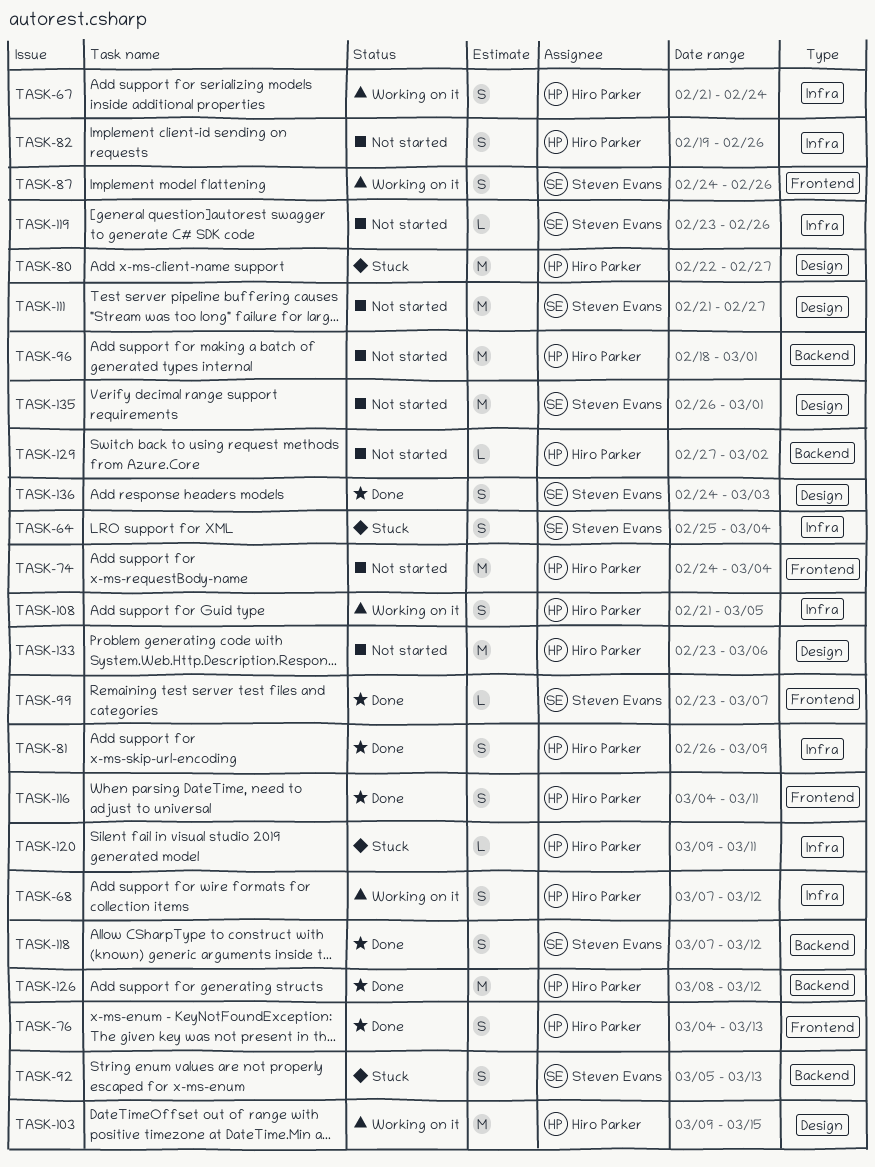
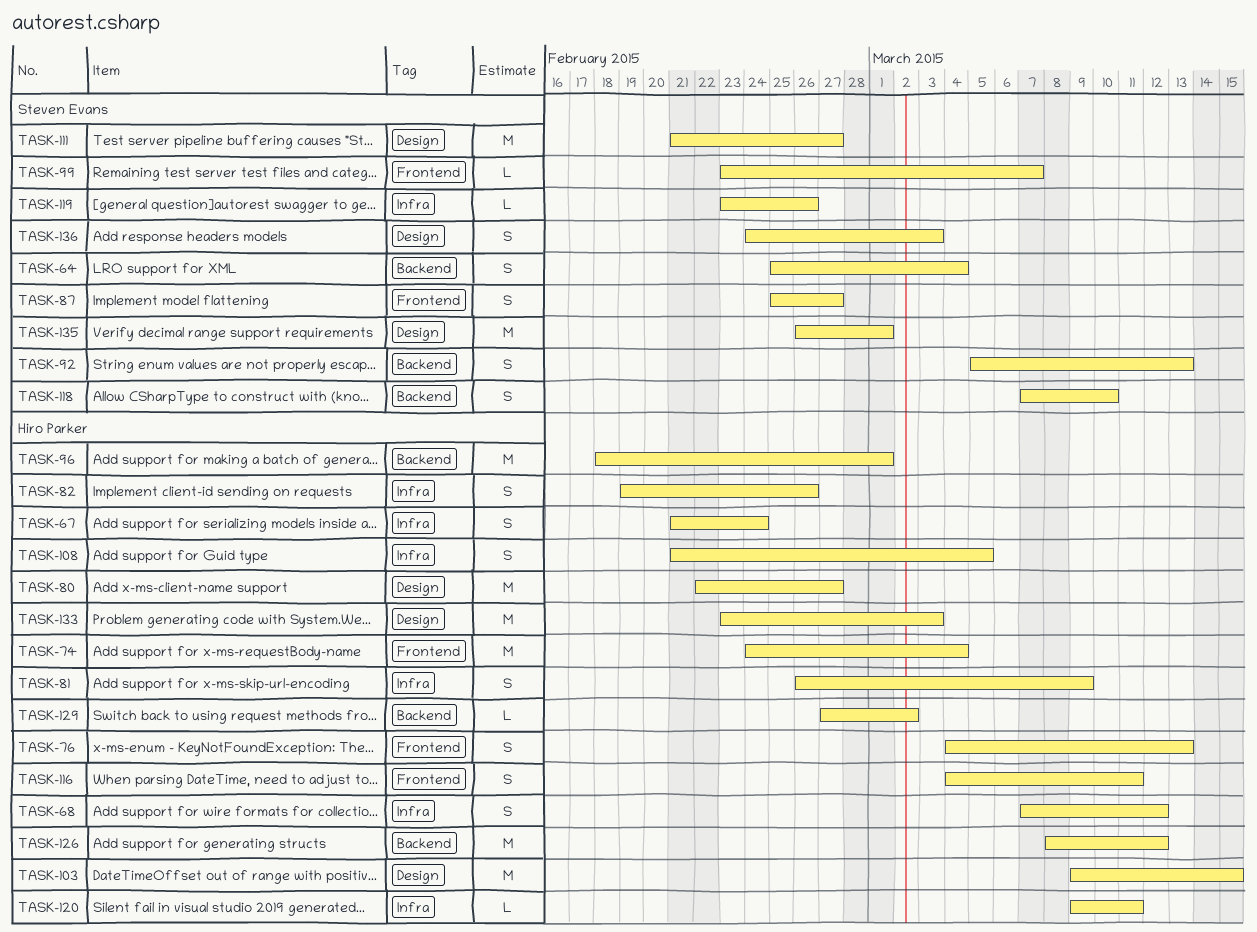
TASK-64, label: Infra -> Backend
TASK-87, start: Feb 24 -> Feb 25
TASK-87, due: Feb 26 -> Feb 27
TASK-118, due: Mar 12 -> Mar 10
TASK-133, due: Mar 6 -> Mar 3

